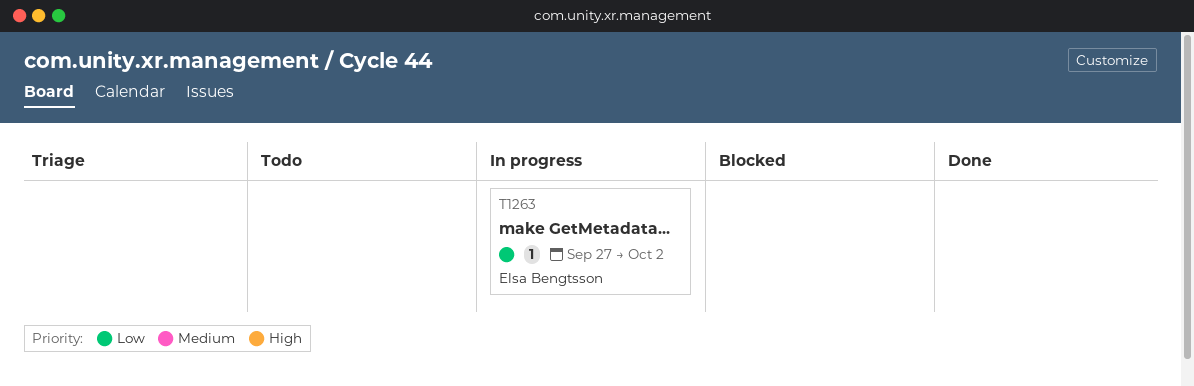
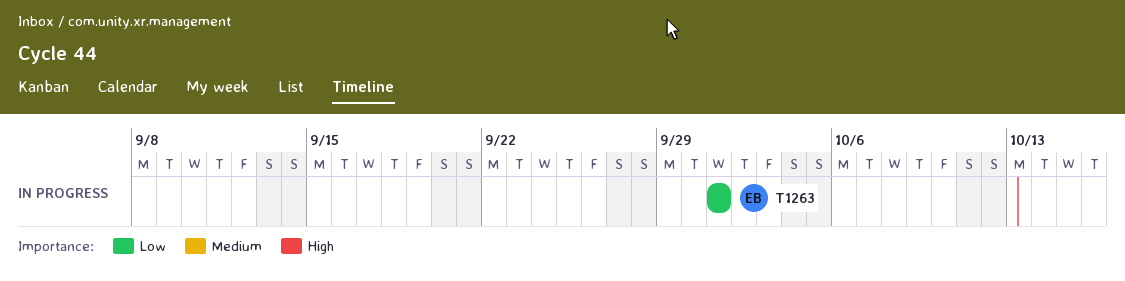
T1263, start: Sep 27 -> Oct 1
T1263, due: Oct 2 -> Oct 1

